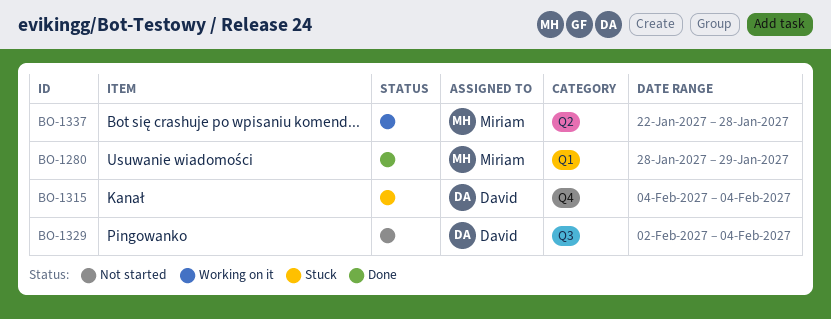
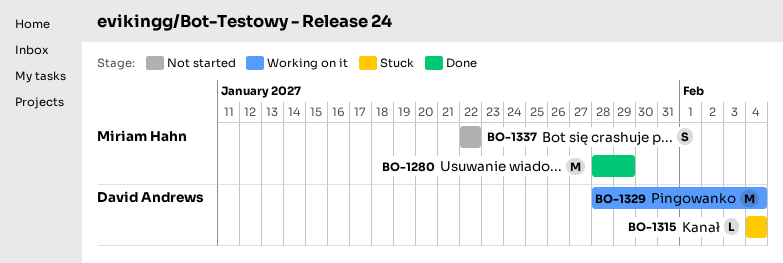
BO-1329, status: Not started -> Working on it
BO-1329, start: Feb 2 -> Jan 28
BO-1337, status: Working on it -> Not started
BO-1337, due: Jan 28 -> Jan 22

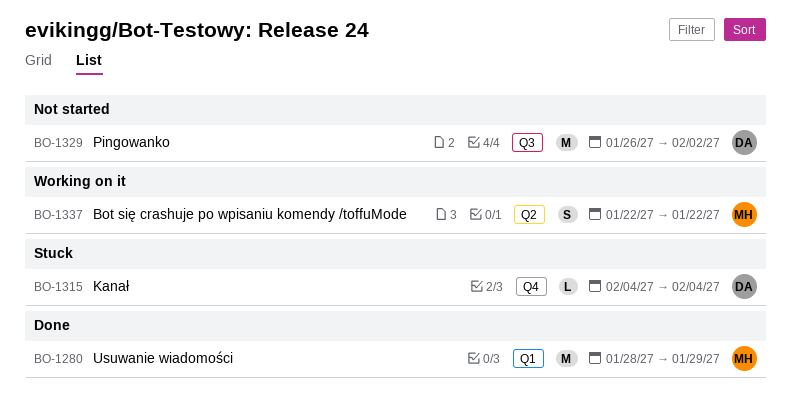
BO-1329, status: Working on it -> Not started
BO-1329, start: Jan 28 -> Jan 26
BO-1329, due: Feb 4 -> Feb 2
BO-1337, status: Not started -> Working on it

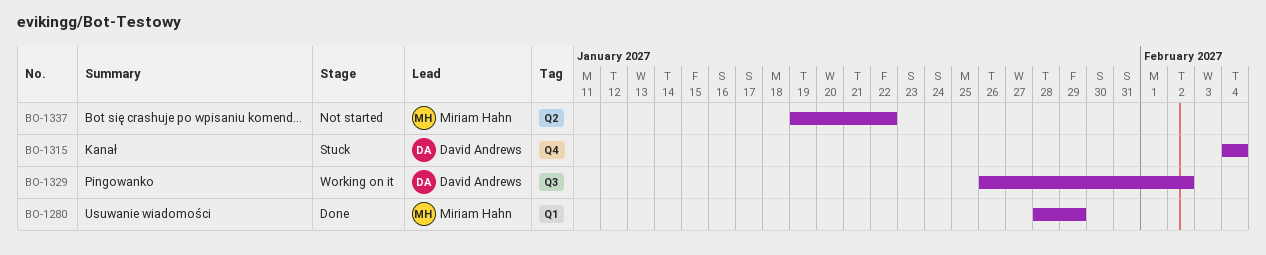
BO-1329, status: Not started -> Working on it
BO-1337, status: Working on it -> Not started
BO-1337, start: Jan 22 -> Jan 19

